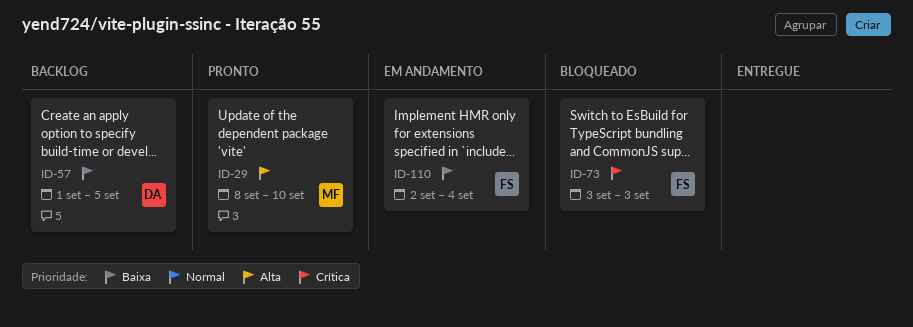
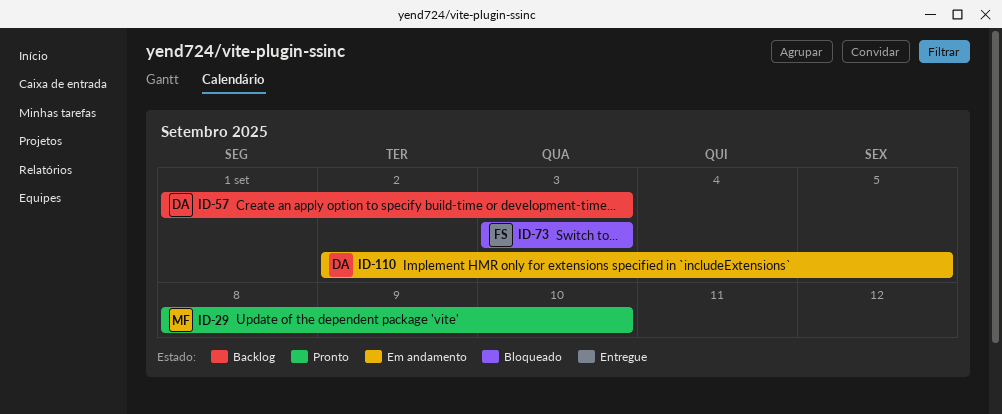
ID-57, due: Sep 5 -> Sep 3
ID-110, owner: FS -> DA
ID-110, due: Sep 4 -> Sep 5

